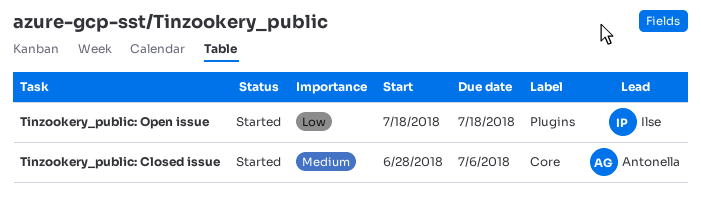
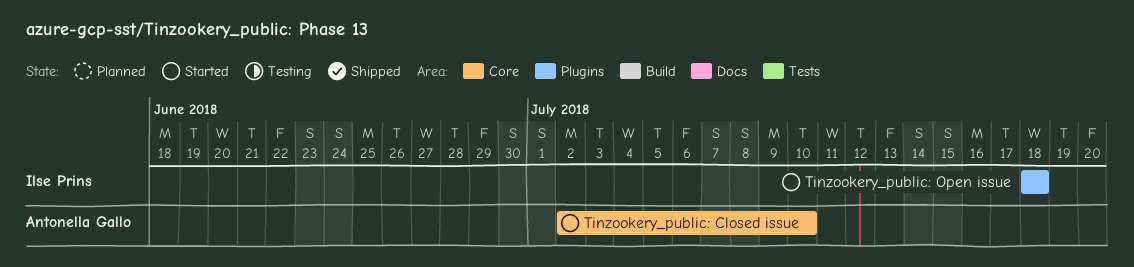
Tinzookery_public: Closed issue, start: Jun 28 -> Jul 2
Tinzookery_public: Closed issue, due: Jul 6 -> Jul 10

